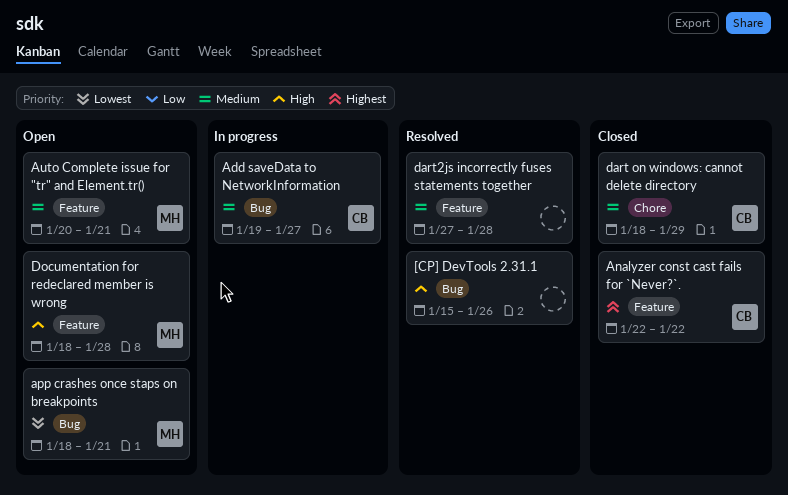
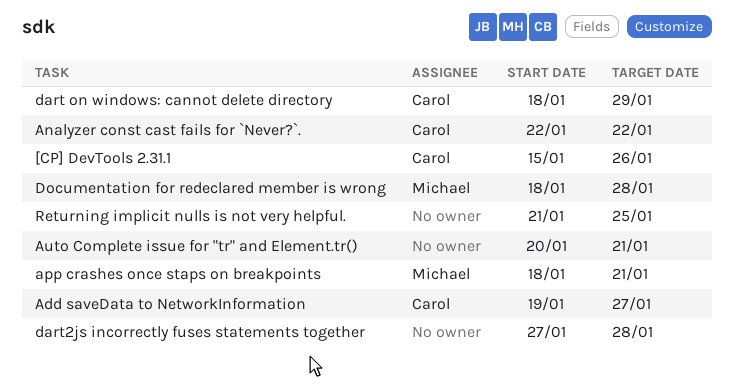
[CP] DevTools 2.31.1, owner: none -> Carol
Auto Complete issue for "tr" and Element.tr(), owner: Michael -> none
Returning implicit nulls is not very helpful.: none -> present

